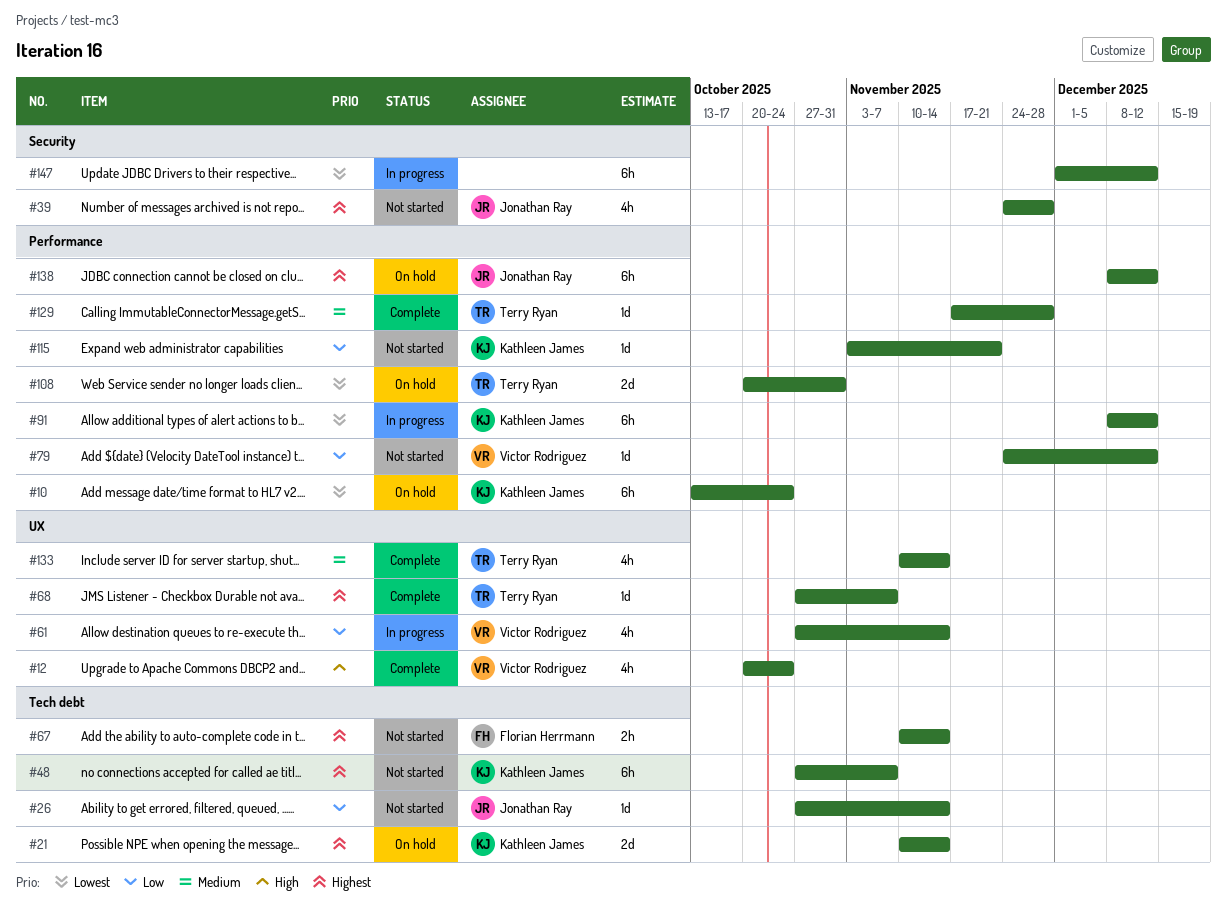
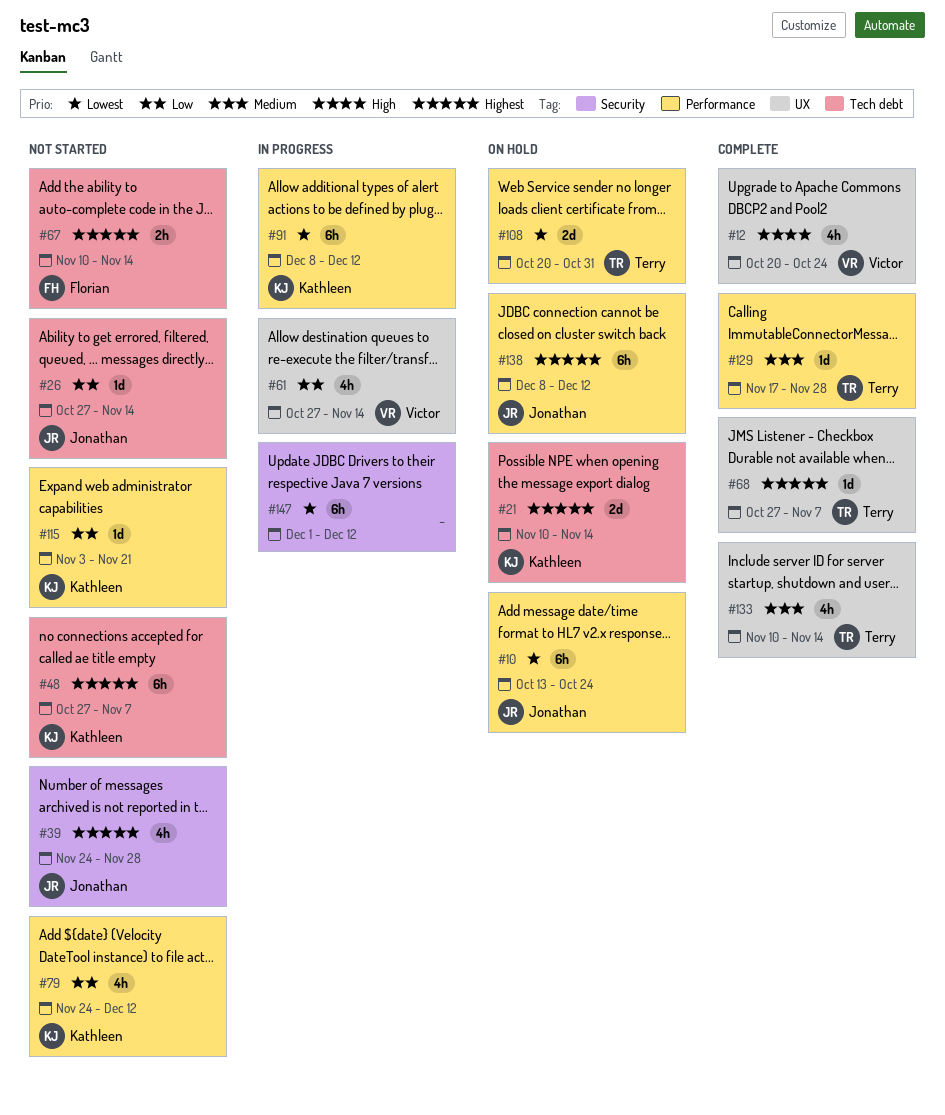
#10, owner: Kathleen James -> Jonathan Ray
#79, owner: Victor Rodriguez -> Kathleen James
#79, estimate: 1d -> 4h

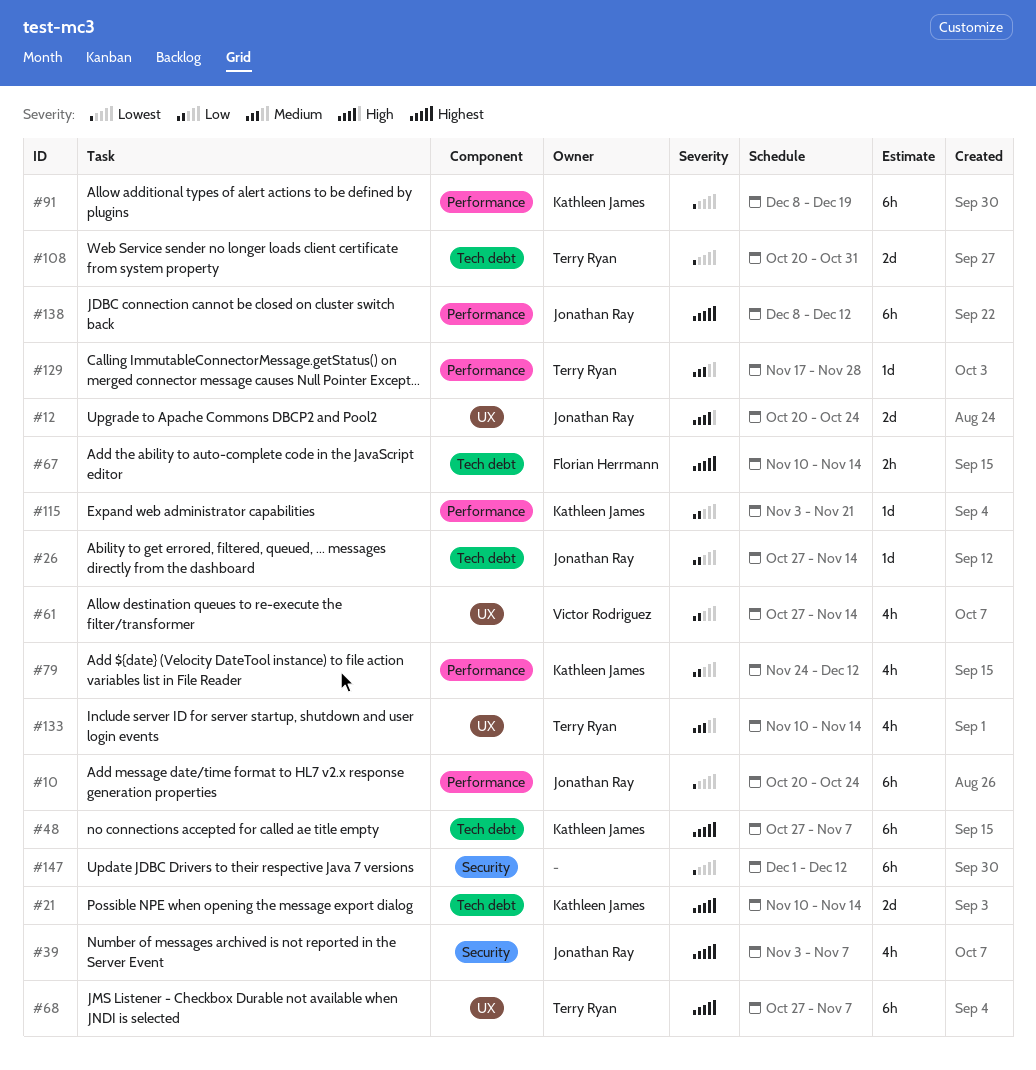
#10, start: Oct 13 -> Oct 20
#12, owner: Victor Rodriguez -> Jonathan Ray
#12, estimate: 4h -> 2d
#39, start: Nov 24 -> Nov 3
#39, due: Nov 28 -> Nov 7
#68, estimate: 1d -> 6h
#91, due: Dec 12 -> Dec 19
#108, label: Performance -> Tech debt

